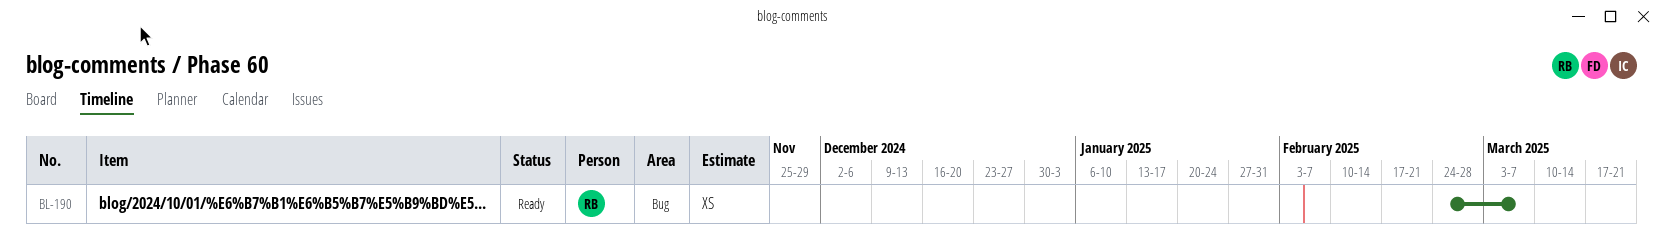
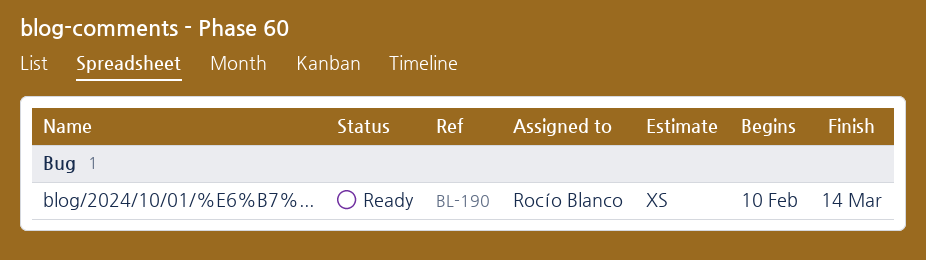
BL-190, start: Feb 24 -> Feb 10
BL-190, due: Mar 7 -> Mar 14

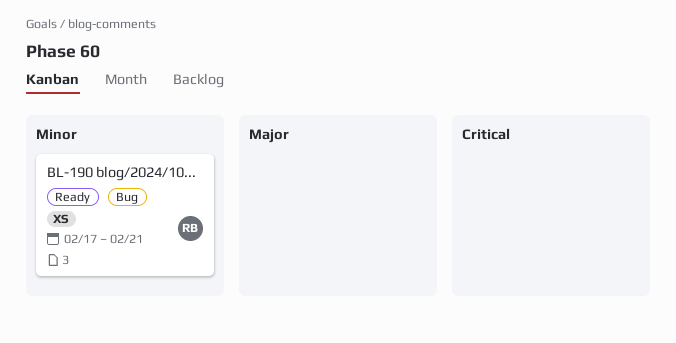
BL-190, start: Feb 10 -> Feb 17
BL-190, due: Mar 14 -> Feb 21

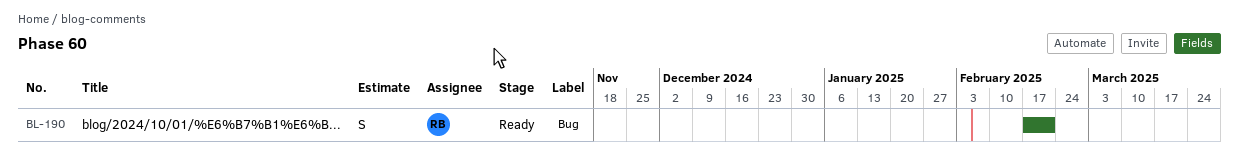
BL-190, estimate: XS -> S

